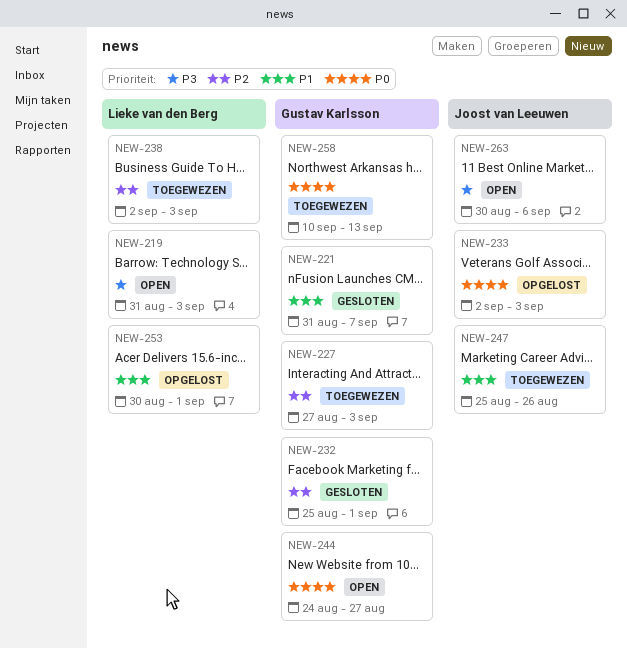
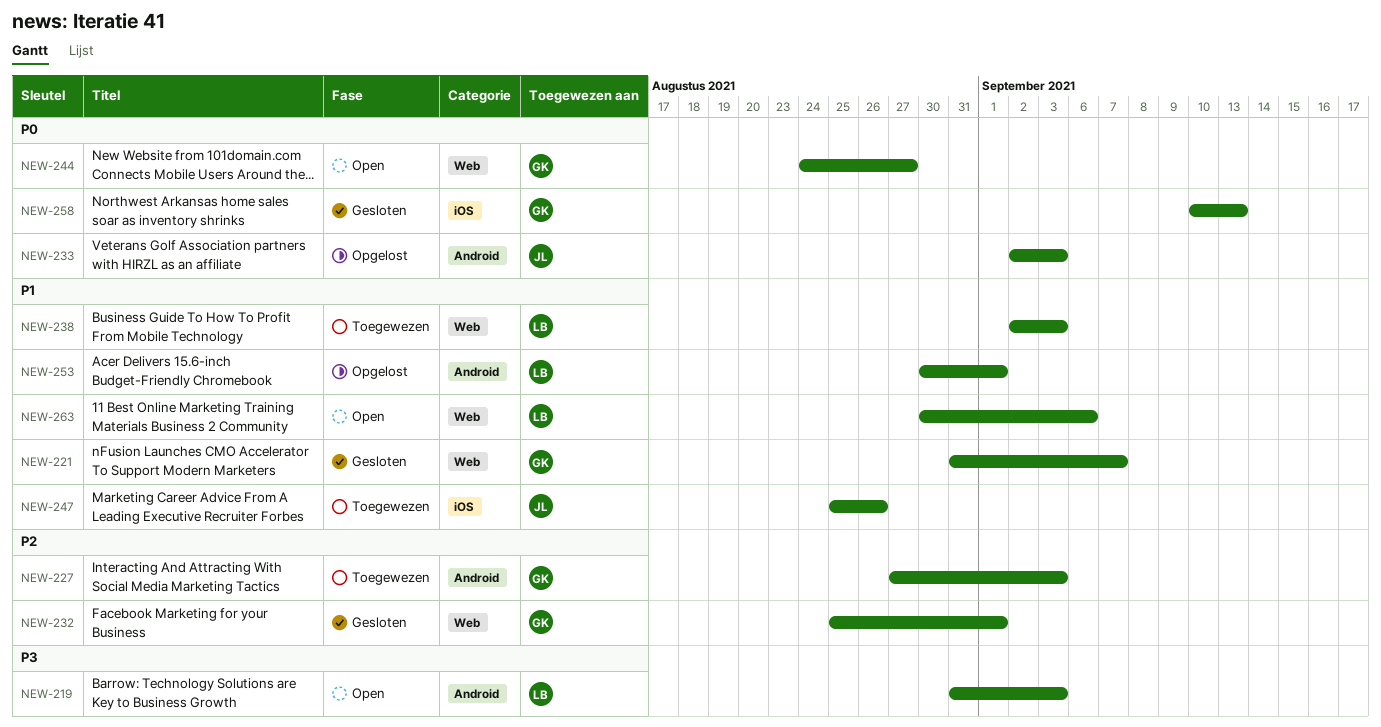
NEW-238, priority: P2 -> P1
NEW-258, status: Toegewezen -> Gesloten
NEW-263, owner: Joost van Leeuwen -> Lieke van den Berg
NEW-263, priority: P3 -> P1

